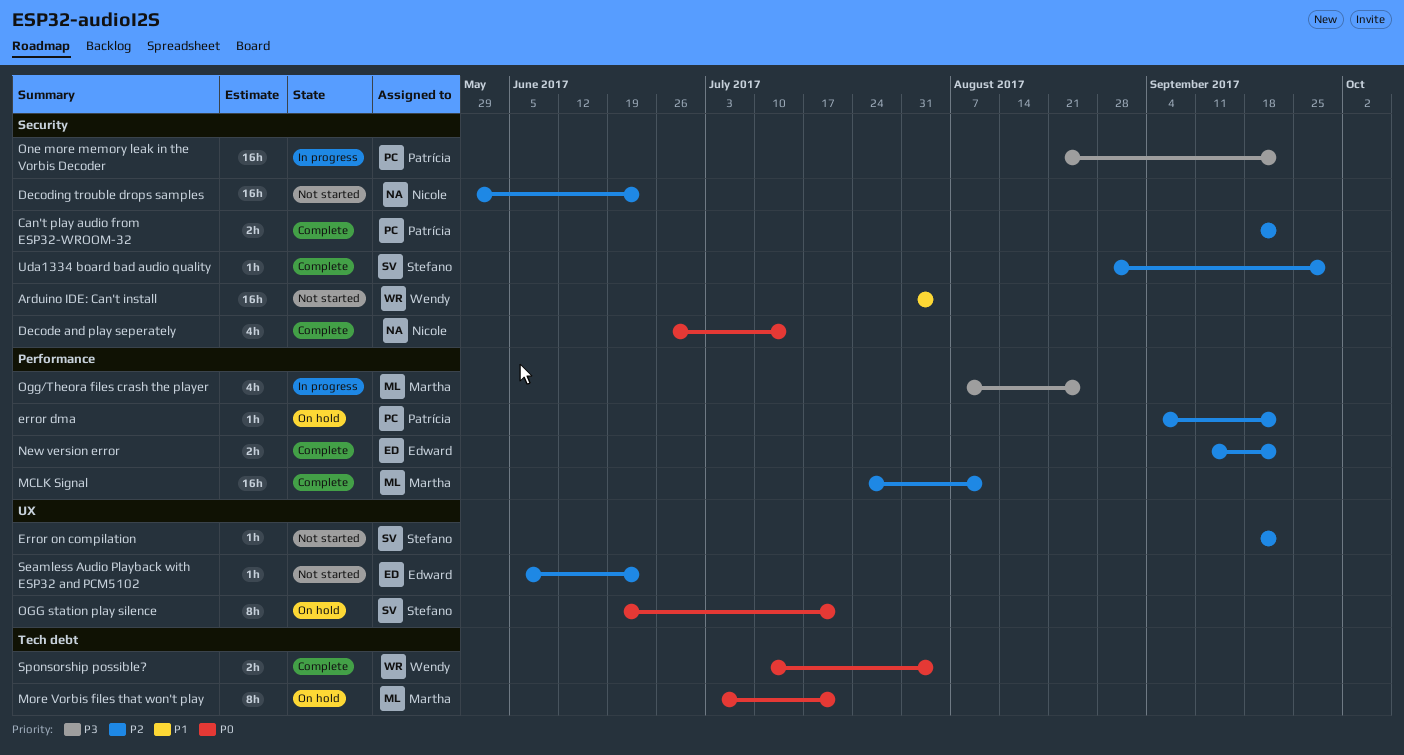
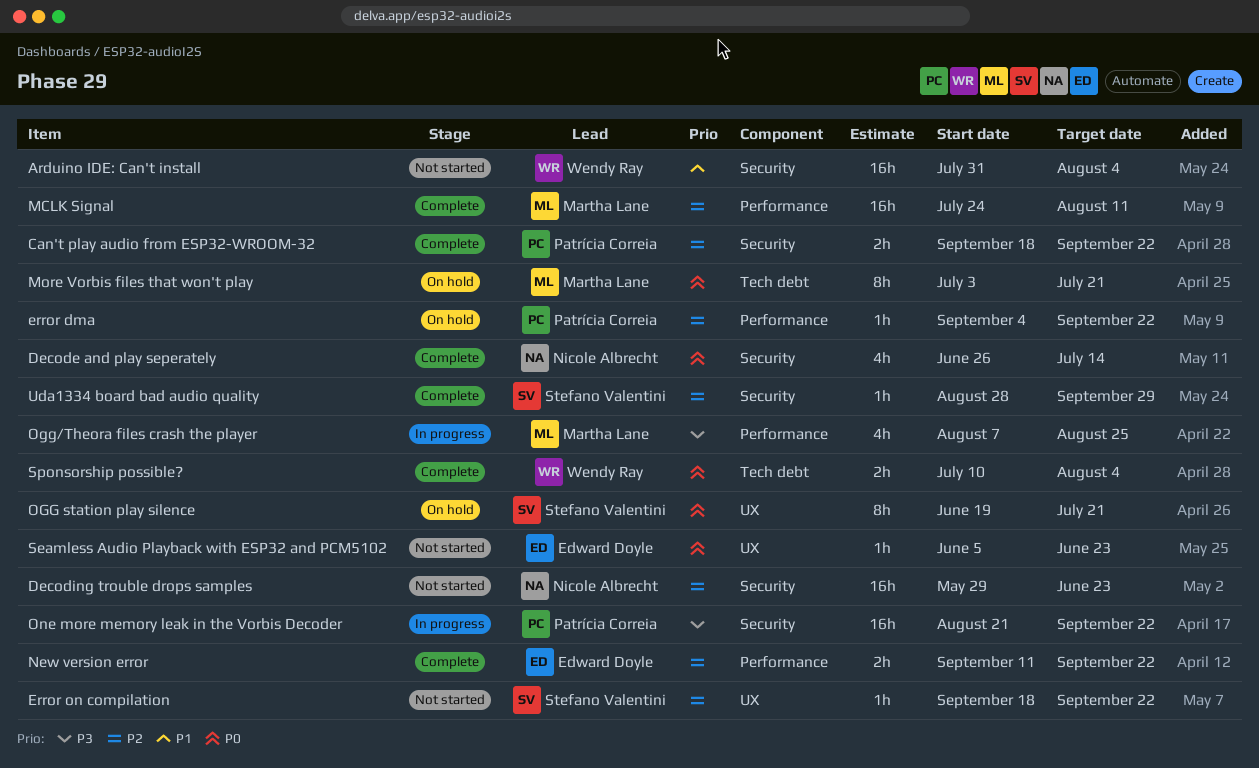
Seamless Audio Playback with ESP32 and PCM5102, priority: P2 -> P0

